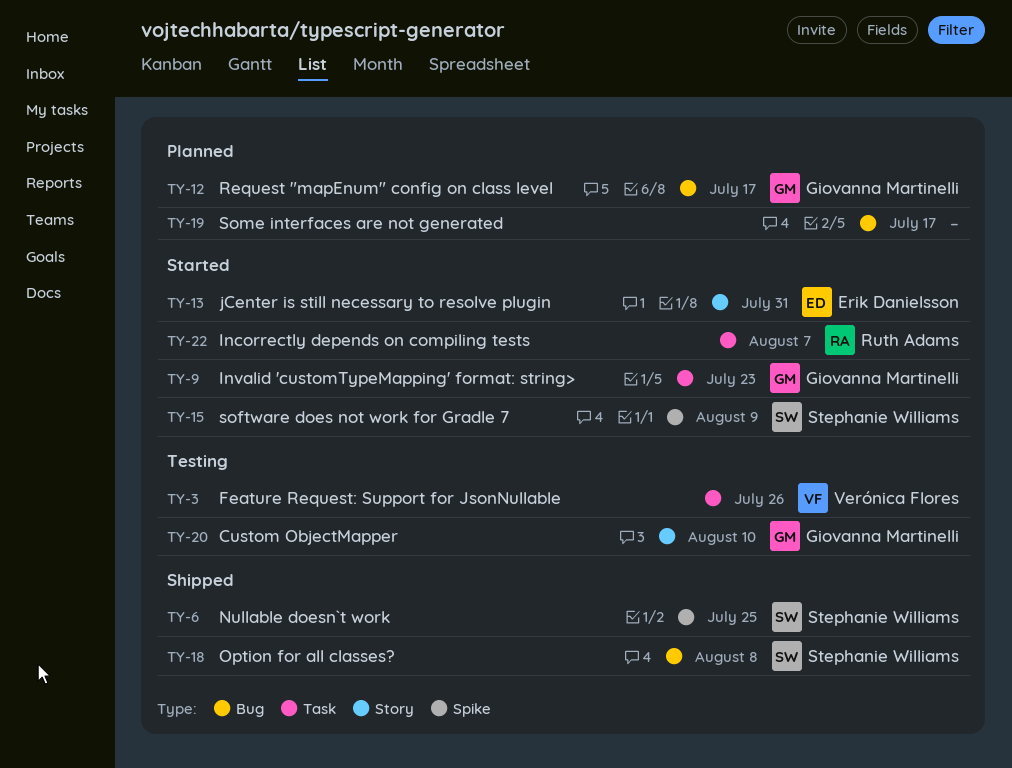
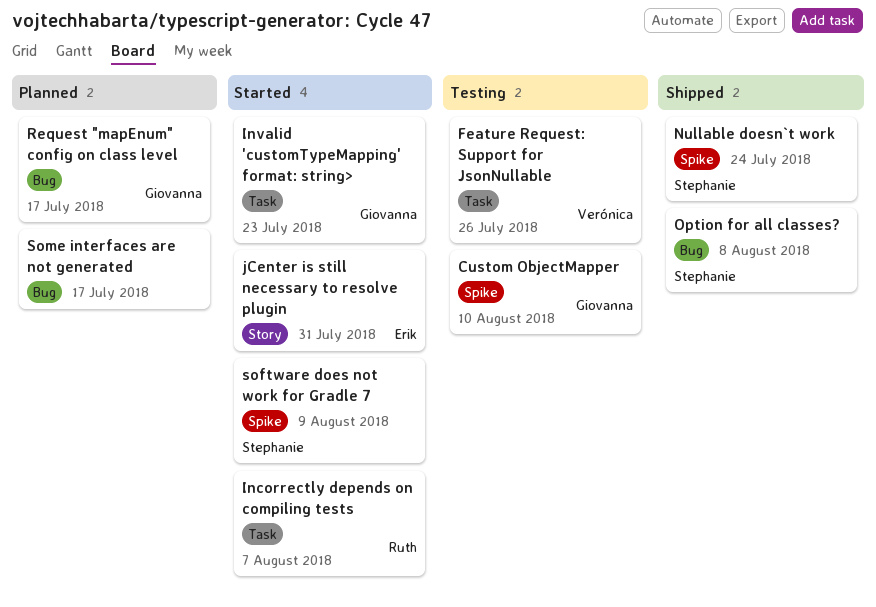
Custom ObjectMapper, label: Story -> Spike
Nullable doesn`t work, due: Jul 25 -> Jul 24

